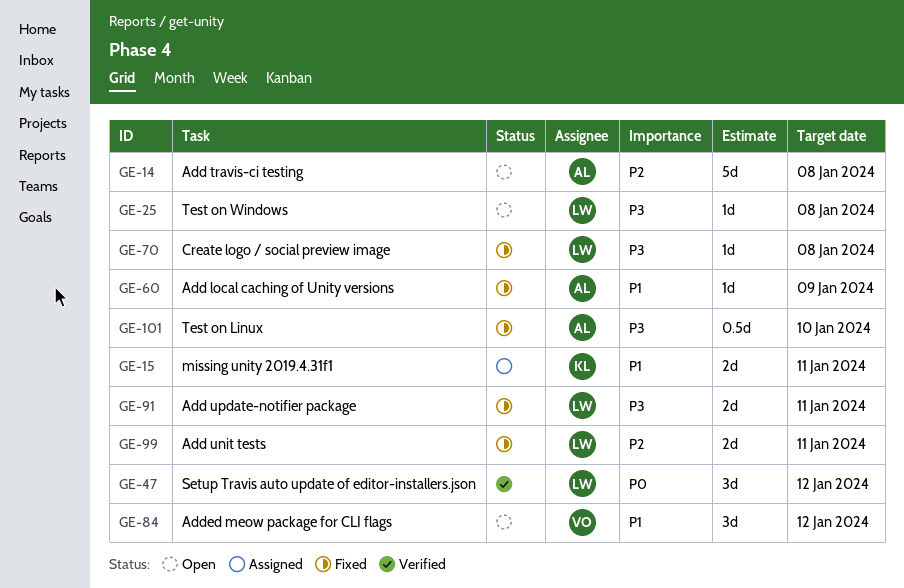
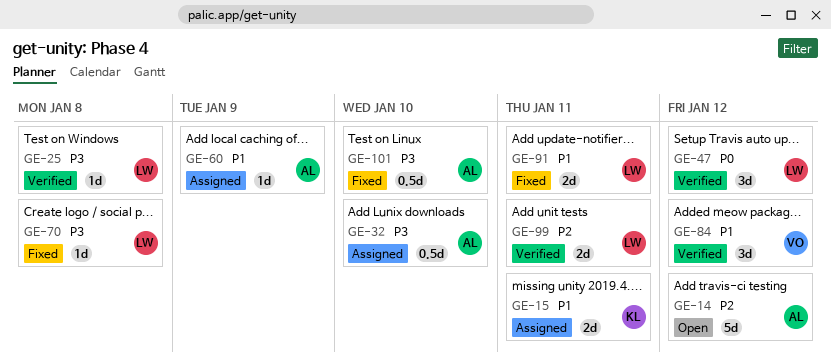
GE-14, due: Jan 8 -> Jan 12
GE-25, status: Open -> Verified
GE-32: none -> present
GE-60, status: Fixed -> Assigned
GE-84, status: Open -> Verified
GE-91, priority: P3 -> P1
GE-99, status: Fixed -> Verified

